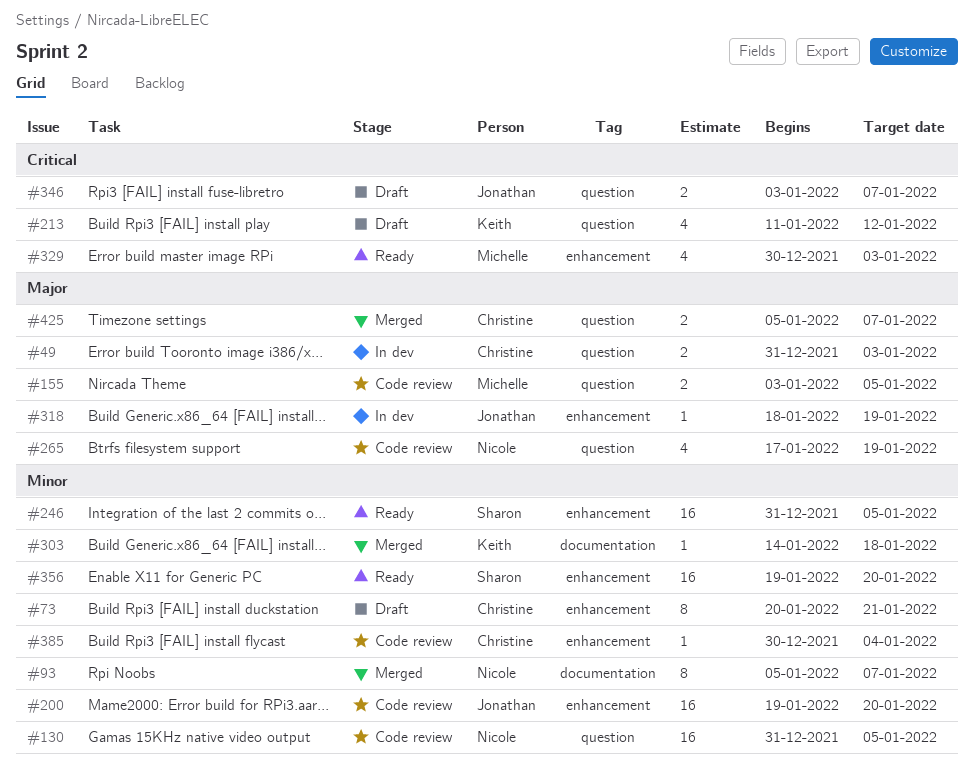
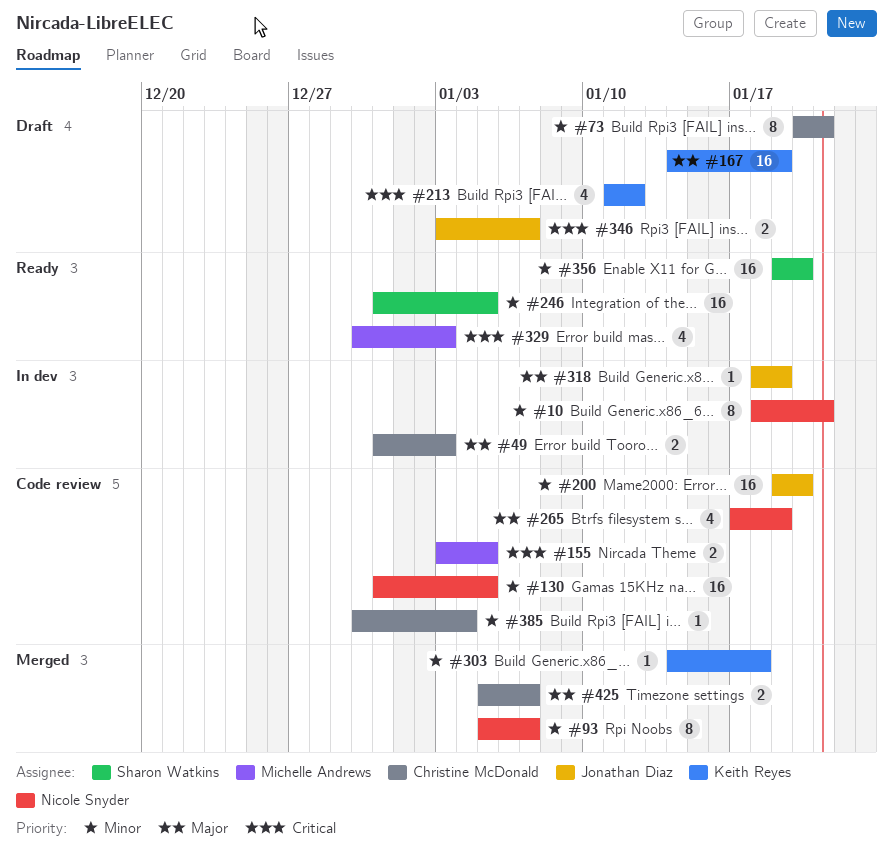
#10: none -> present
#155, priority: Major -> Critical
#167: none -> present

